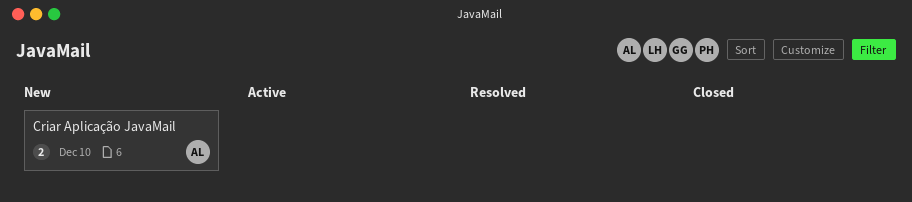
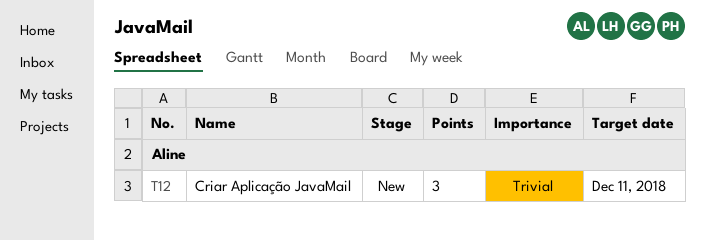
Criar Aplicação JavaMail, estimate: 2 -> 3
Criar Aplicação JavaMail, due: Dec 10 -> Dec 11

